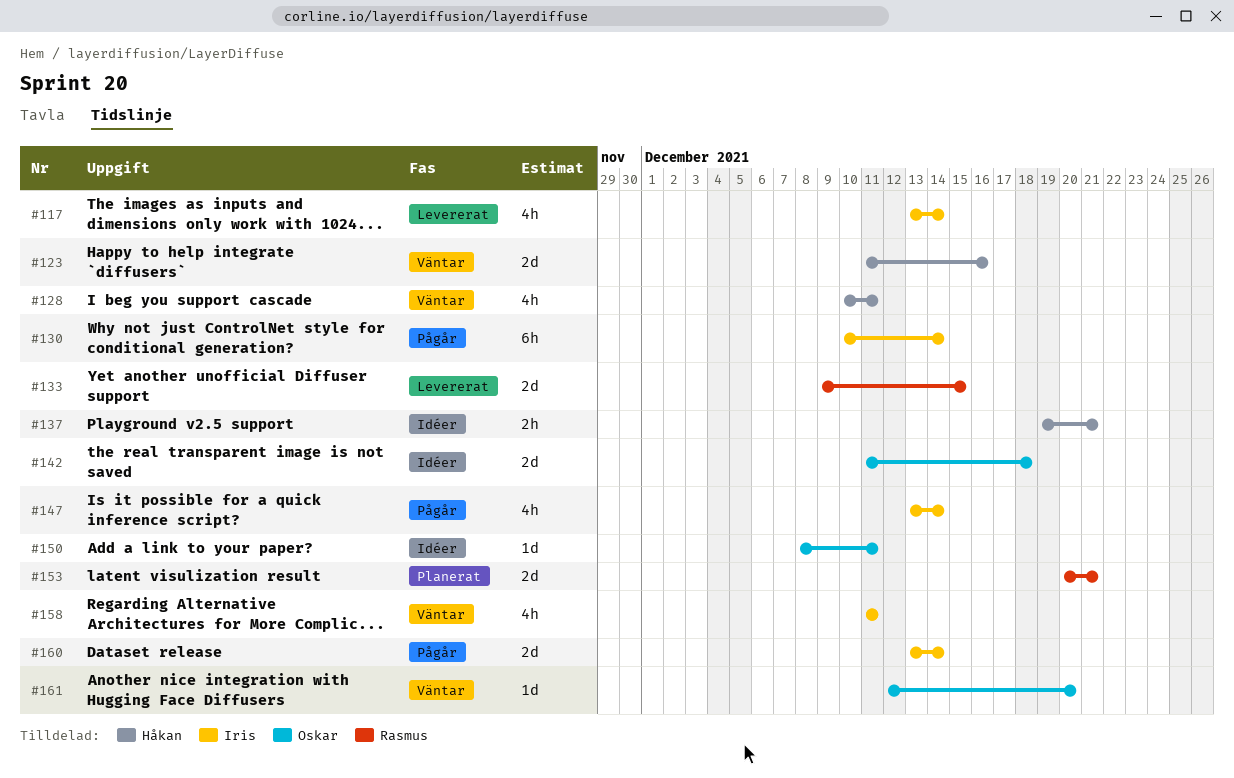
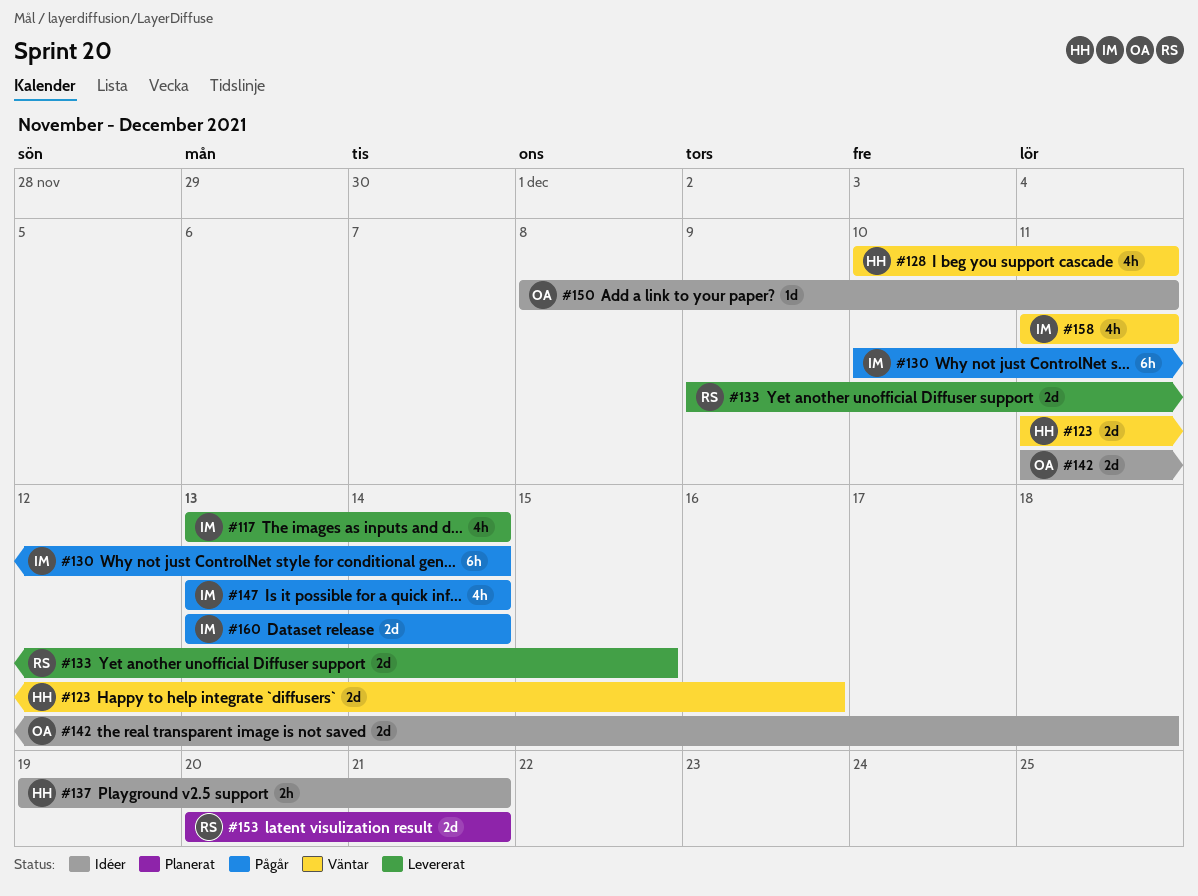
#161: present -> none

